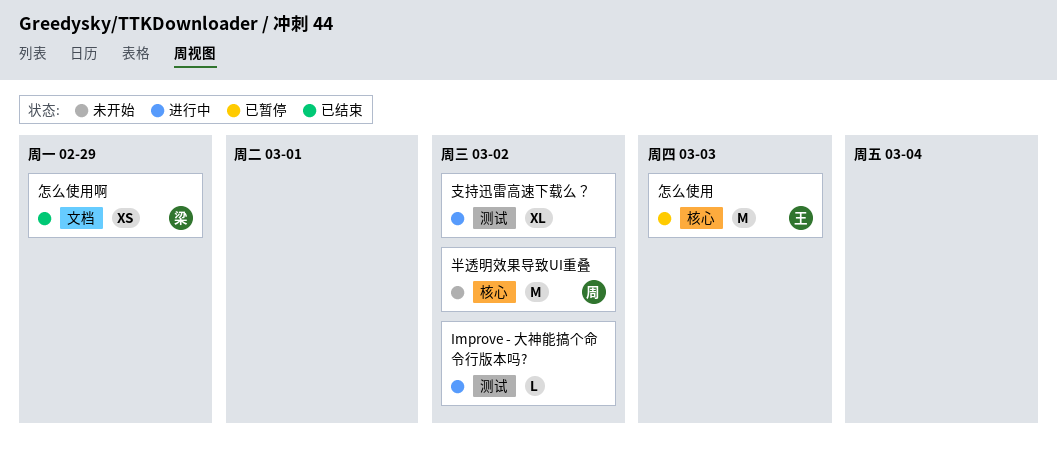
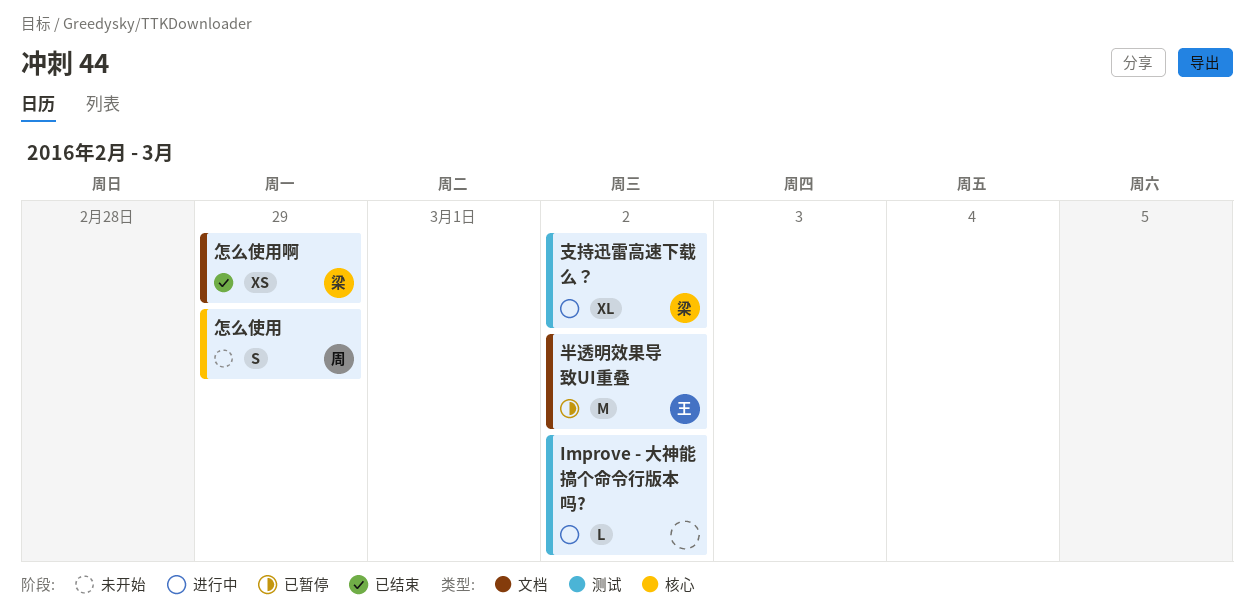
半透明效果导致UI重叠, status: 未开始 -> 已暂停
半透明效果导致UI重叠, owner: 周 -> 王
半透明效果导致UI重叠, label: 核心 -> 文档
怎么使用, status: 已暂停 -> 未开始
怎么使用, owner: 王 -> 周
怎么使用, estimate: M -> S
怎么使用, due: Mar 3 -> Feb 29
支持迅雷高速下载么？, owner: none -> 梁

